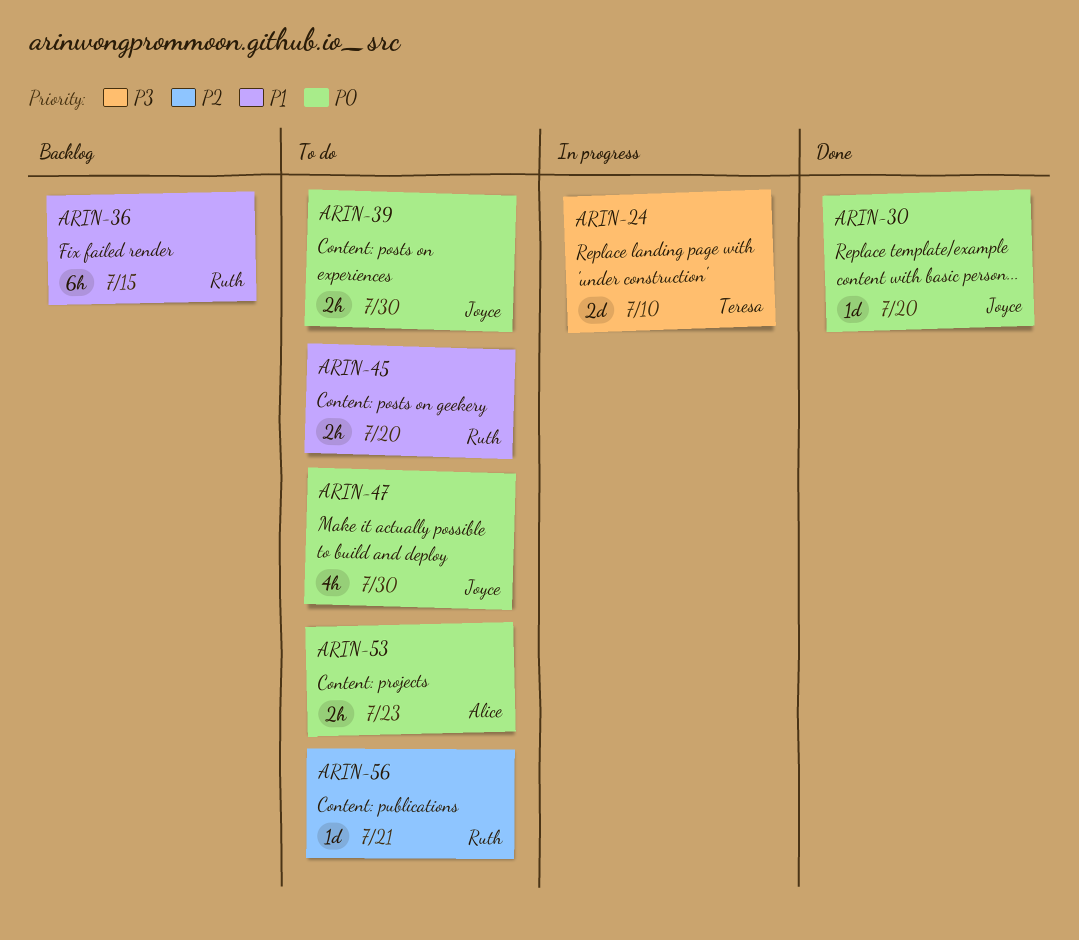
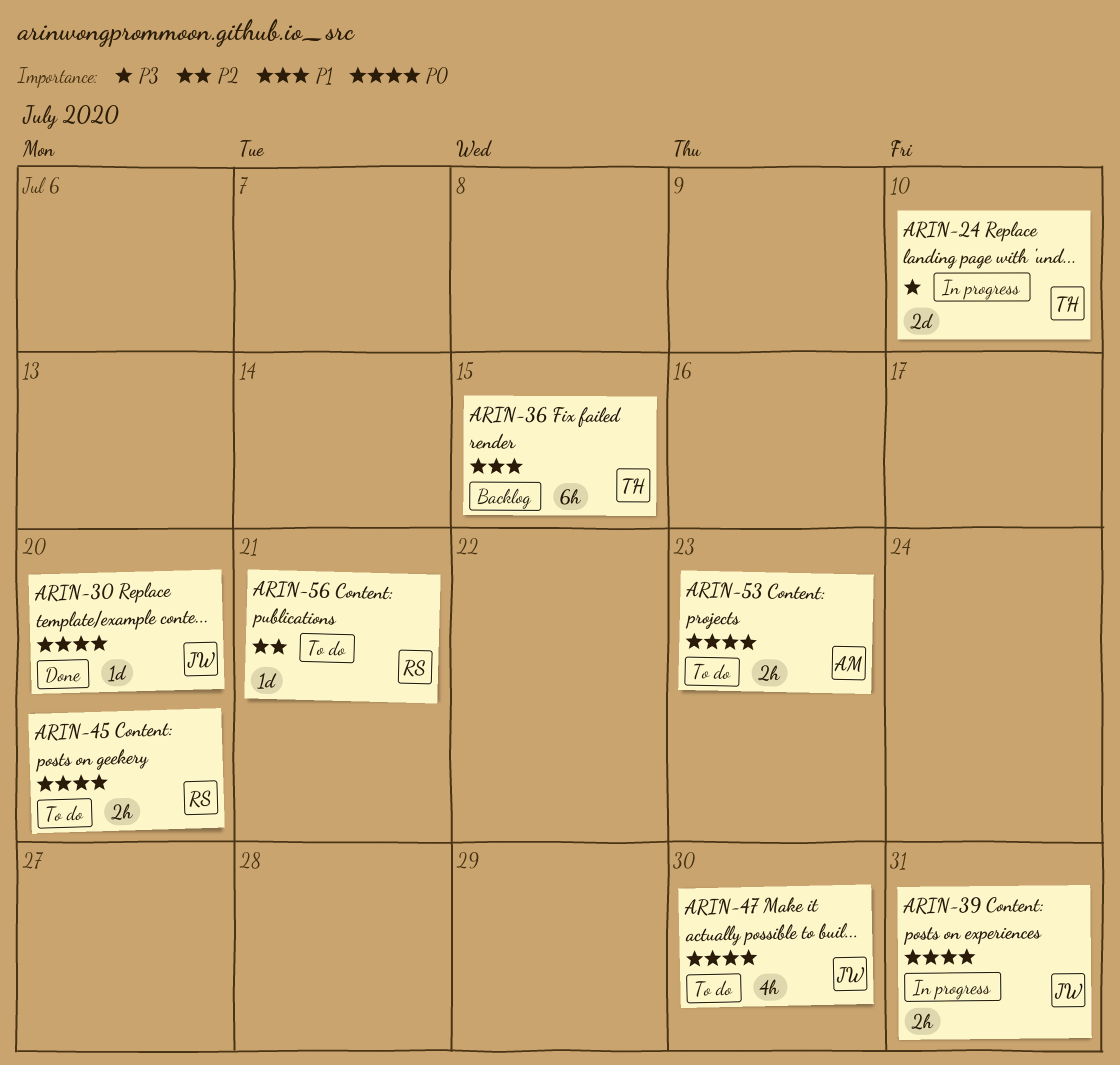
ARIN-36, owner: Ruth -> Teresa
ARIN-39, status: To do -> In progress
ARIN-39, due: Jul 30 -> Jul 31
ARIN-45, priority: P1 -> P0

